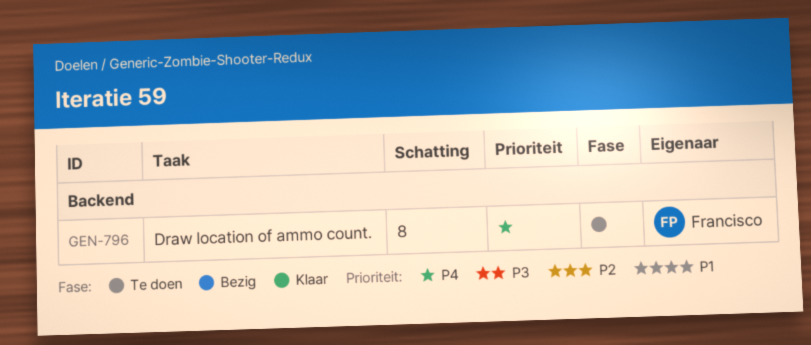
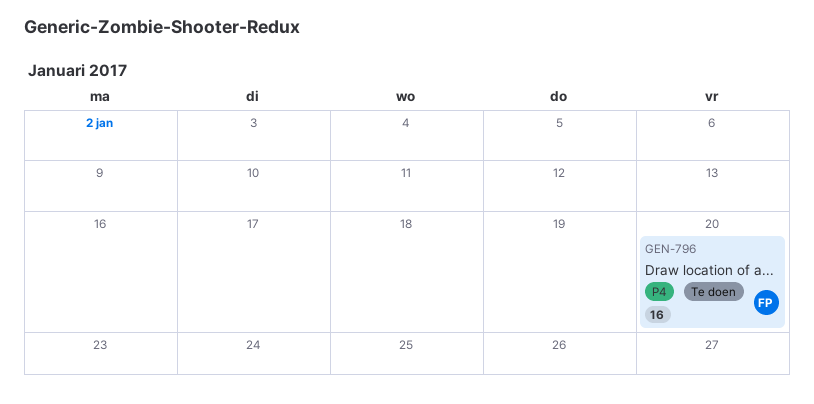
GEN-796, estimate: 8 -> 16

